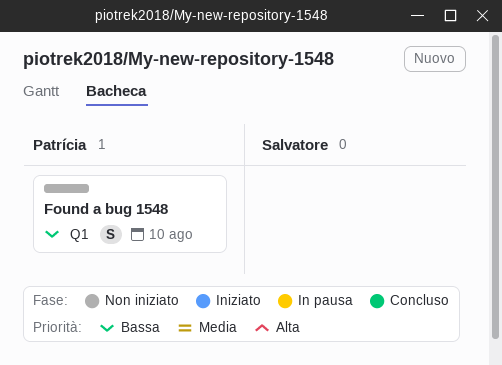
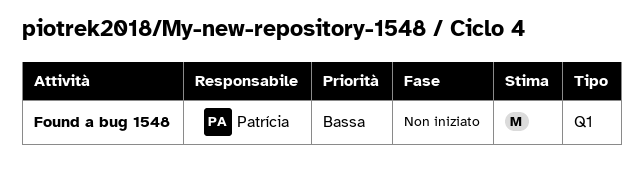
Found a bug 1548, estimate: S -> M

